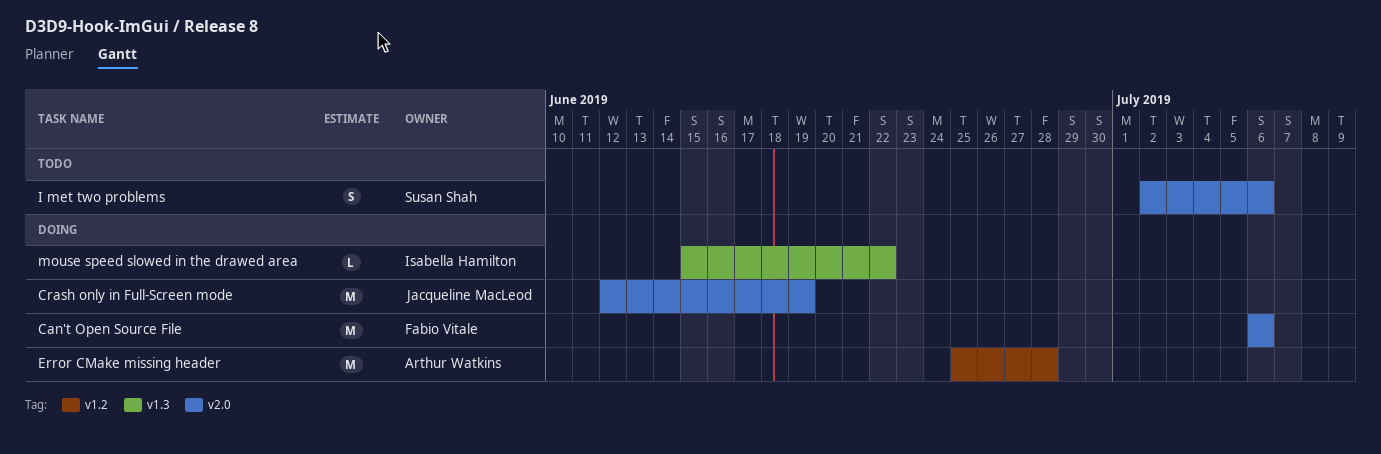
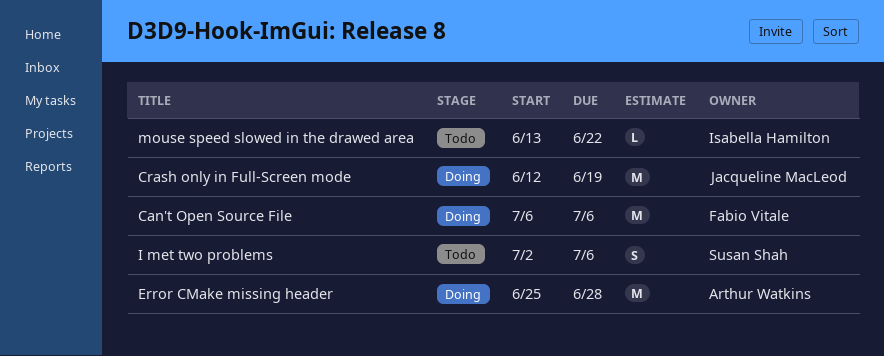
mouse speed slowed in the drawed area, status: Doing -> Todo
mouse speed slowed in the drawed area, start: Jun 15 -> Jun 13

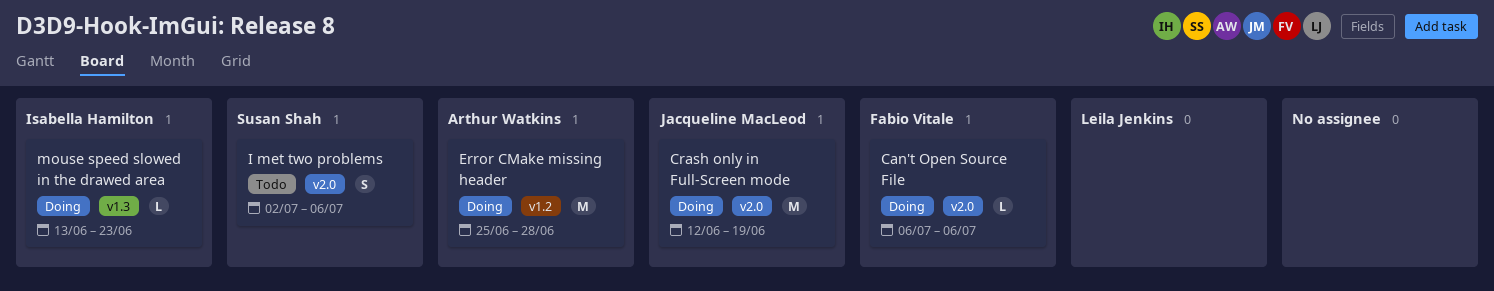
Can't Open Source File, estimate: M -> L
mouse speed slowed in the drawed area, status: Todo -> Doing
mouse speed slowed in the drawed area, due: Jun 22 -> Jun 23

